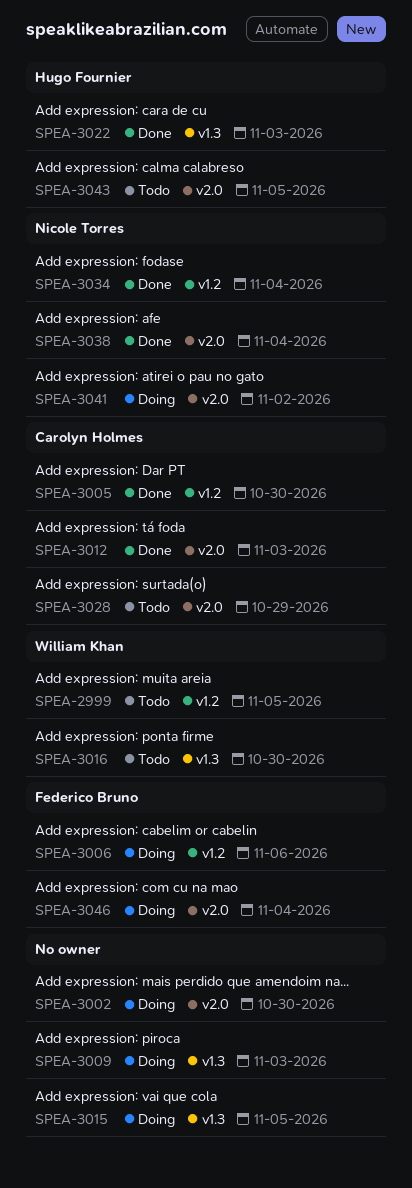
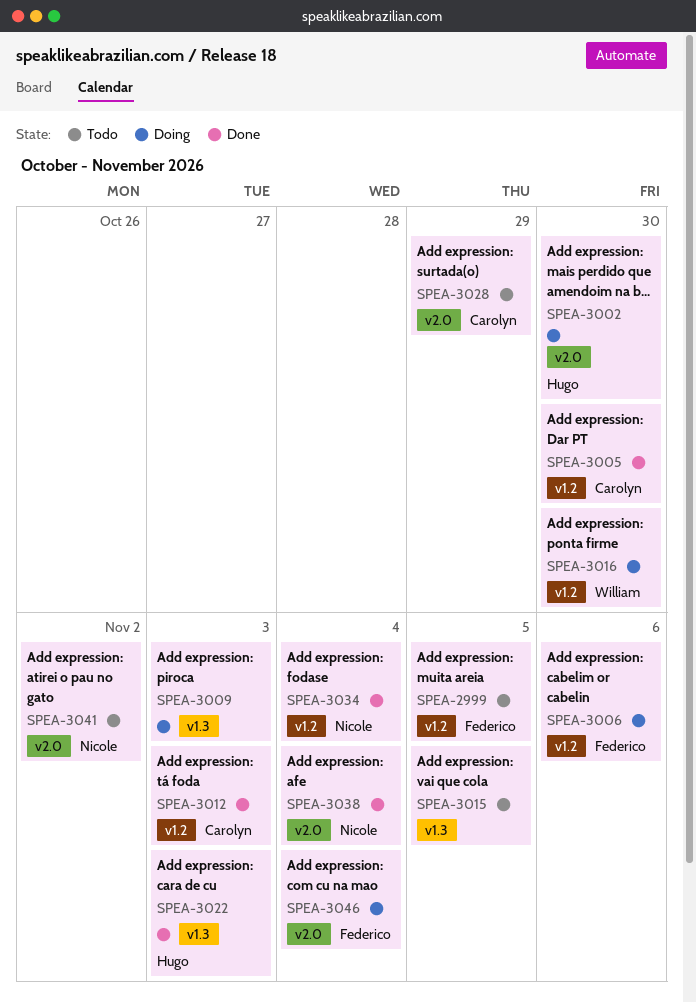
SPEA-2999, owner: William Khan -> Federico Bruno
SPEA-3002, owner: none -> Hugo Fournier
SPEA-3012, label: v2.0 -> v1.2
SPEA-3015, status: Doing -> Todo
SPEA-3016, status: Todo -> Doing
SPEA-3016, label: v1.3 -> v1.2
SPEA-3041, status: Doing -> Todo
SPEA-3043: present -> none

